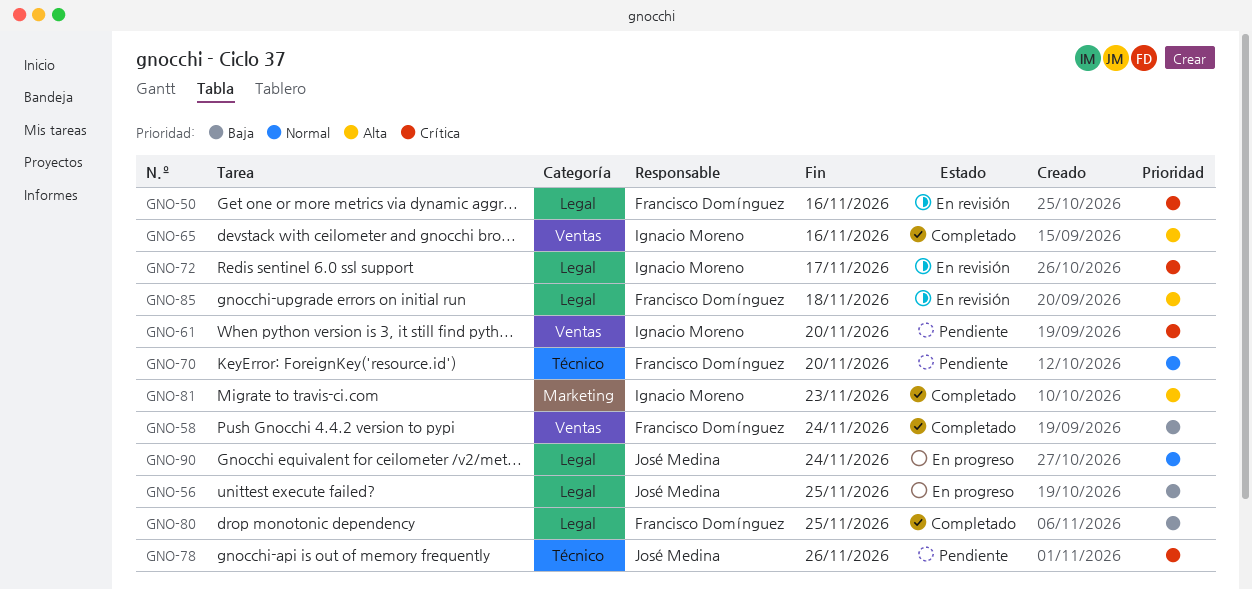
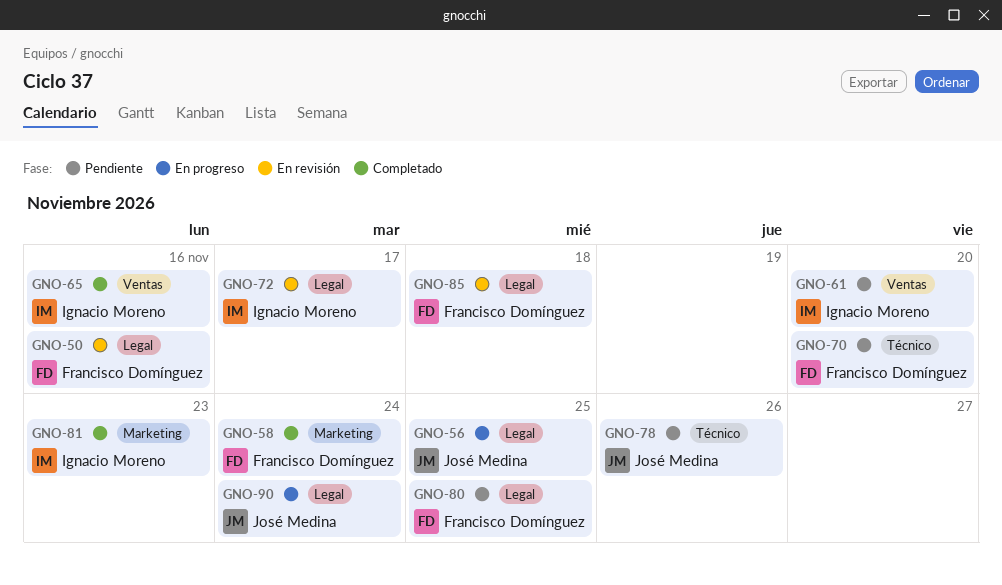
GNO-58, label: Ventas -> Marketing
GNO-80, status: Completado -> Pendiente

